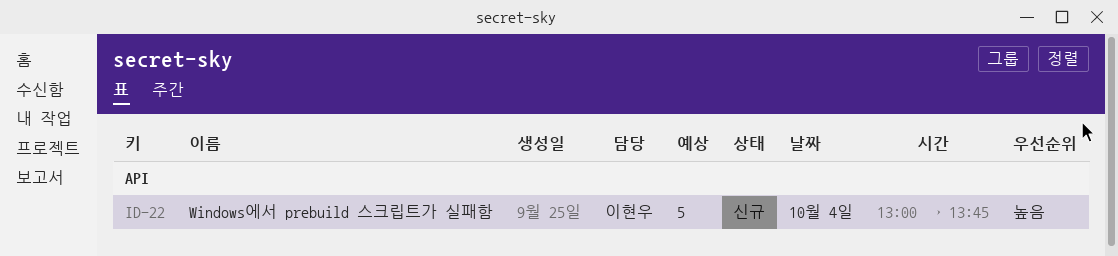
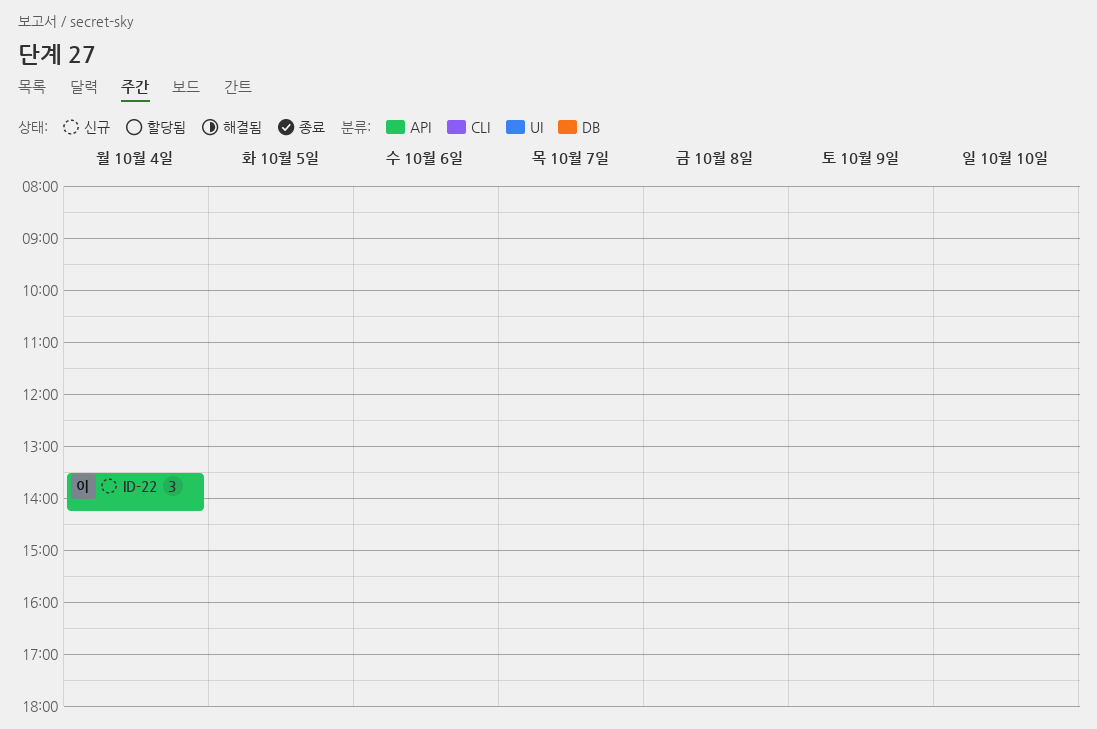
ID-22, estimate: 5 -> 3
ID-22, begins: 13:00 -> 13:30
ID-22, ends: 13:45 -> 14:15

